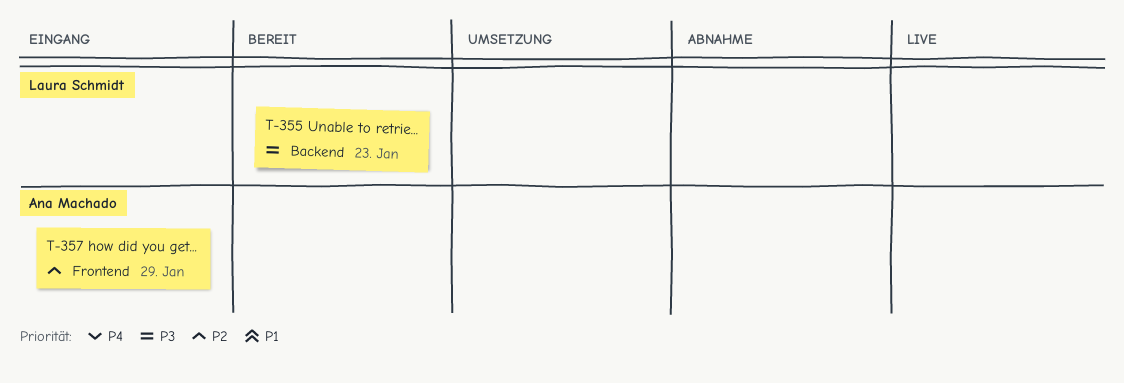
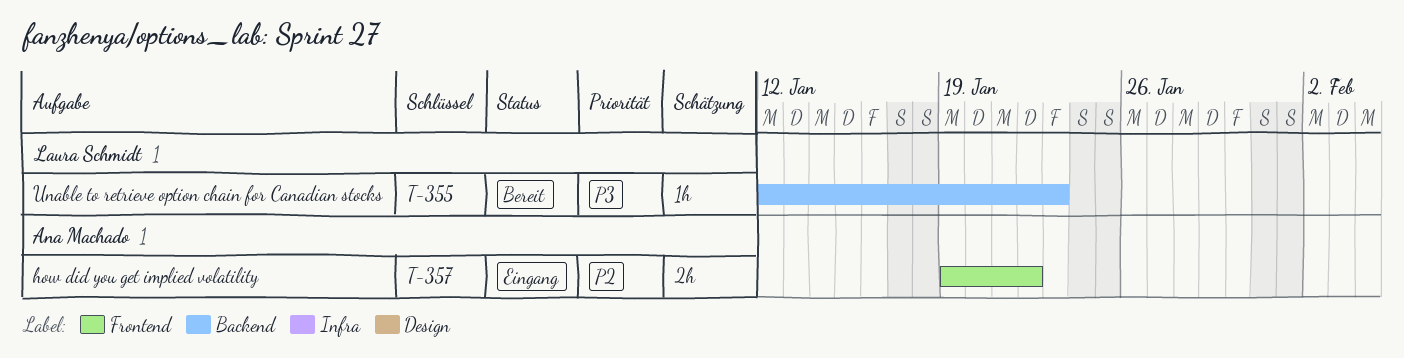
T-357, due: Jan 29 -> Jan 22

